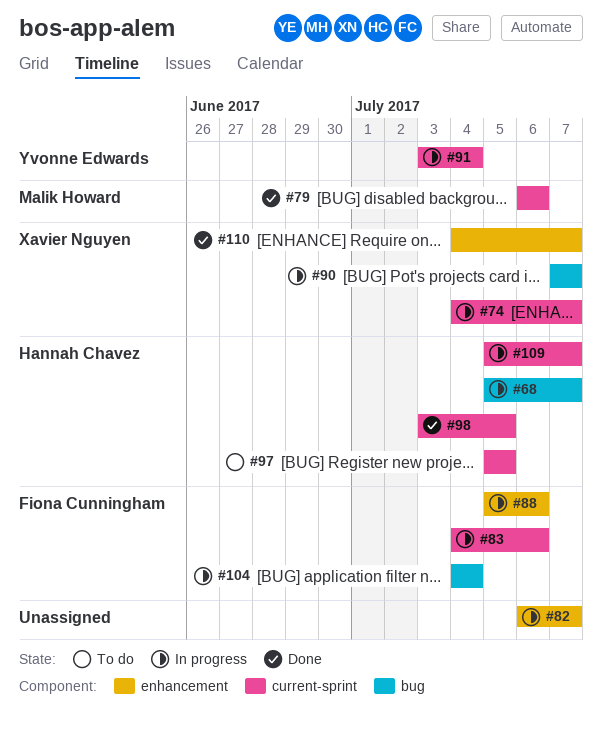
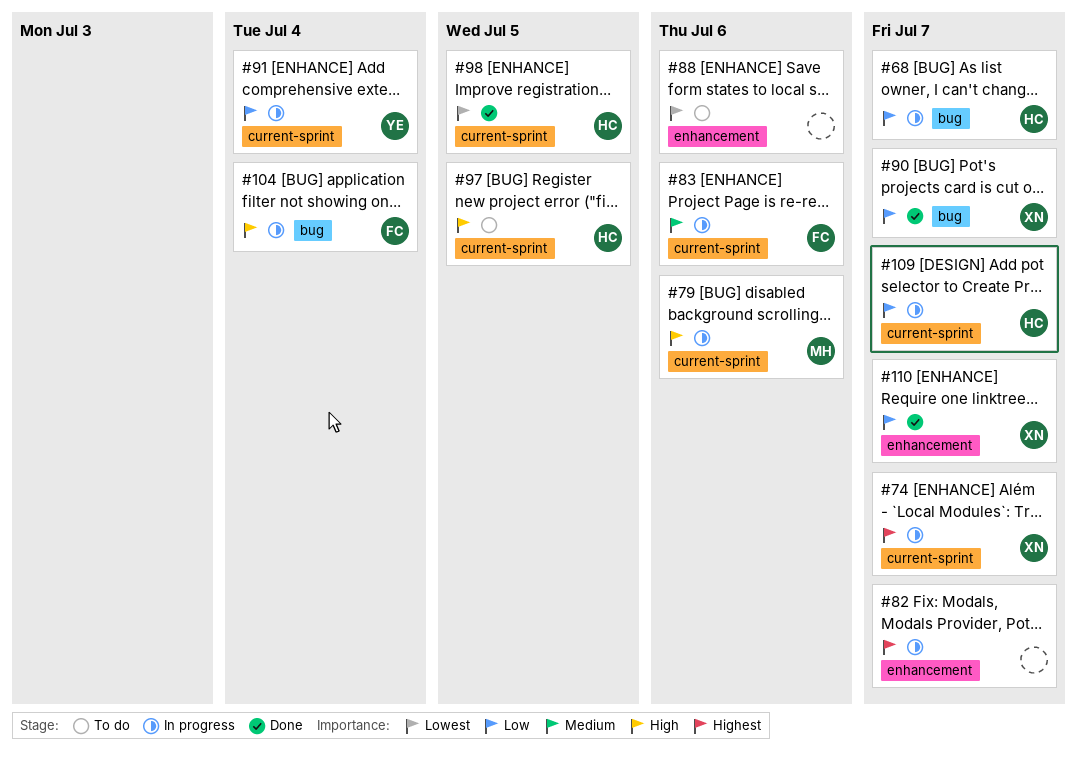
#79, status: Done -> In progress
#88, status: In progress -> To do
#88, owner: Fiona Cunningham -> none
#90, status: In progress -> Done

